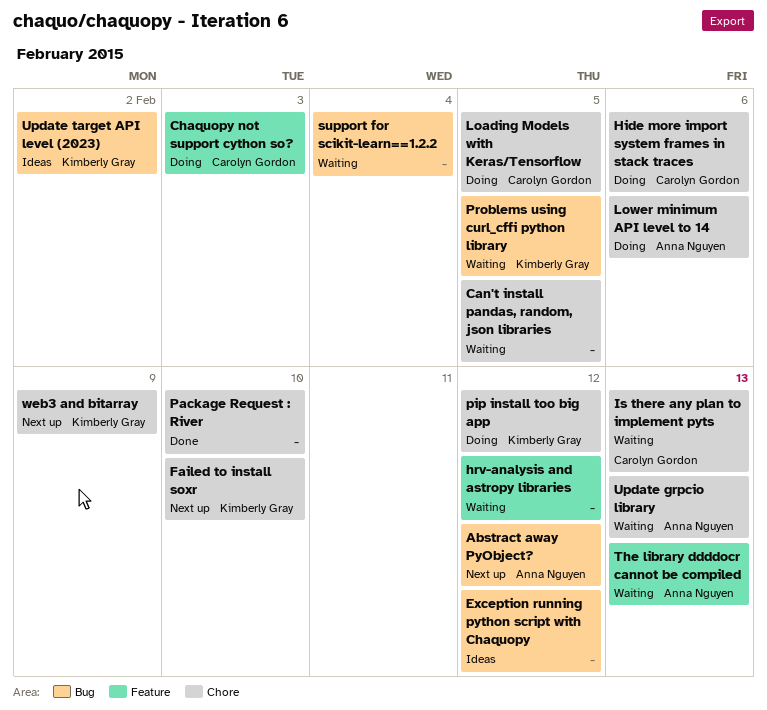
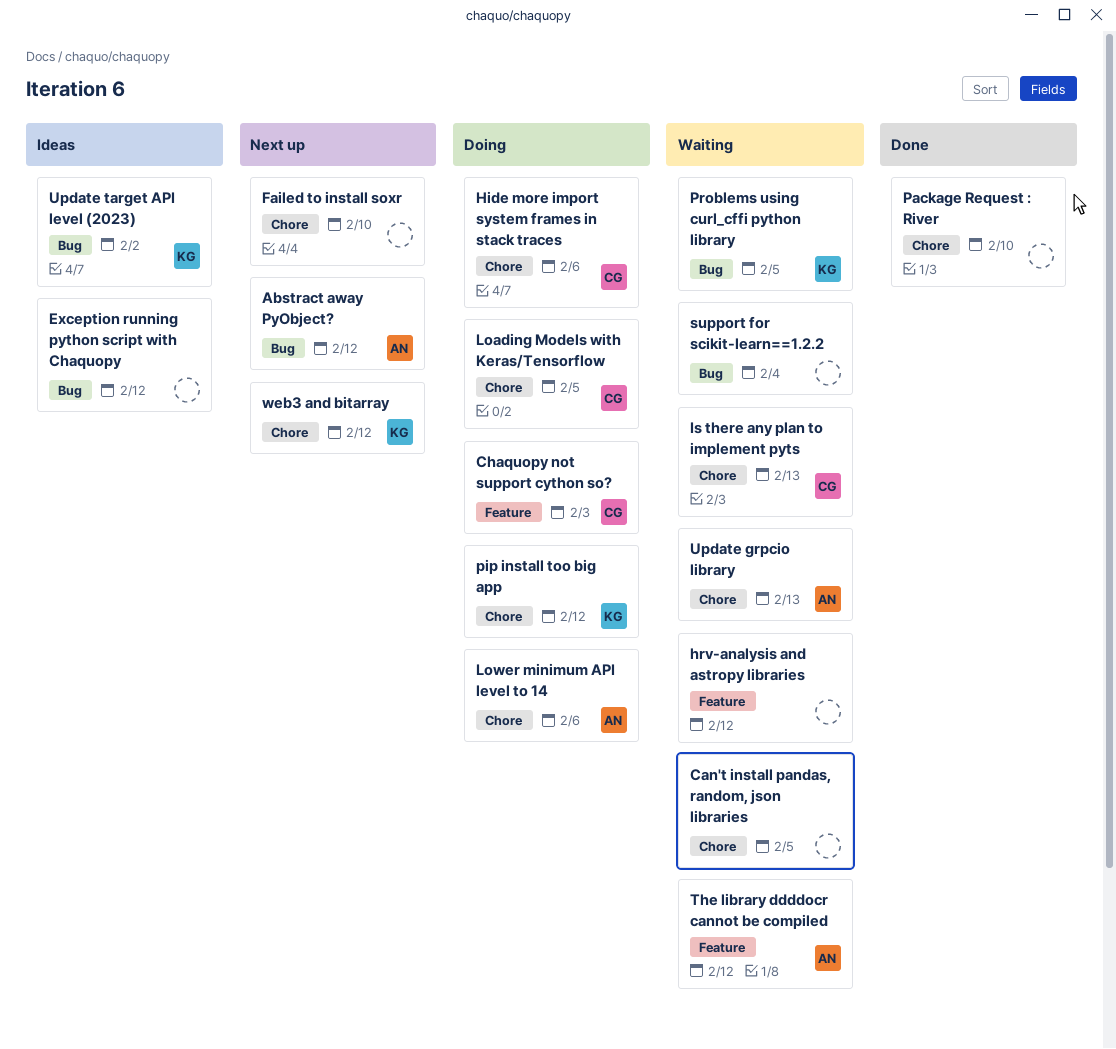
Failed to install soxr, owner: Kimberly Gray -> none
The library ddddocr cannot be compiled, due: Feb 13 -> Feb 12
web3 and bitarray, due: Feb 9 -> Feb 12

